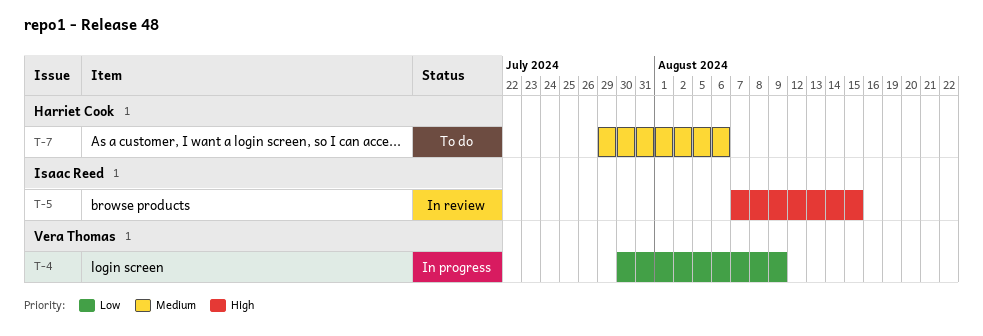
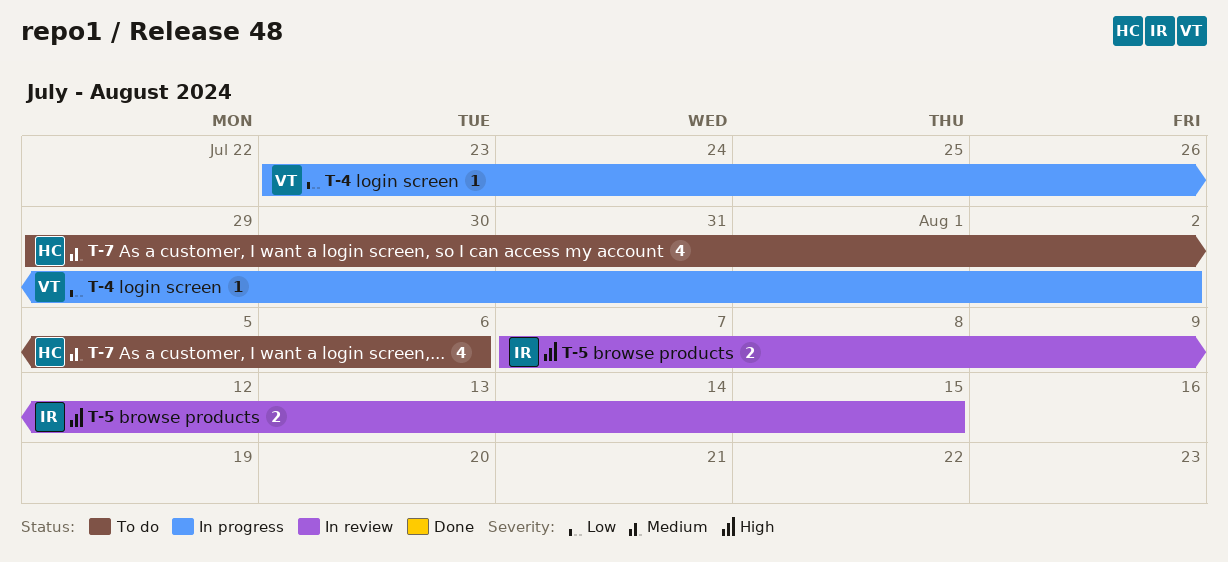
T-4, start: Jul 30 -> Jul 23
T-4, due: Aug 9 -> Aug 2

